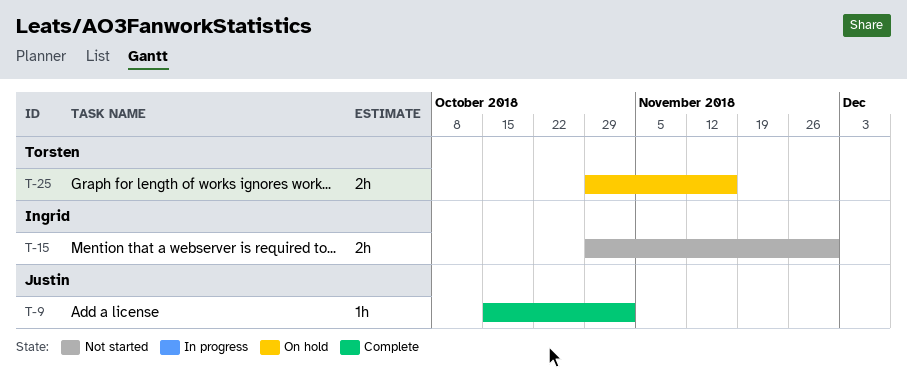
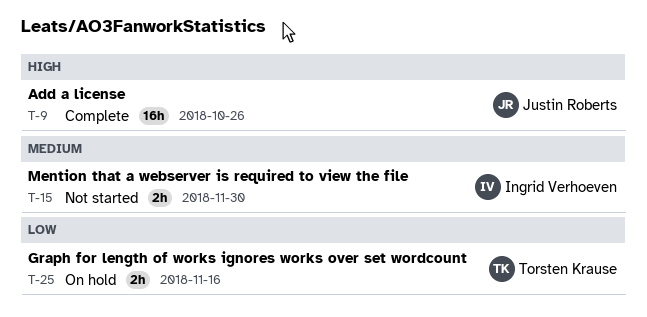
T-9, estimate: 1h -> 16h
T-9, due: Nov 2 -> Oct 26

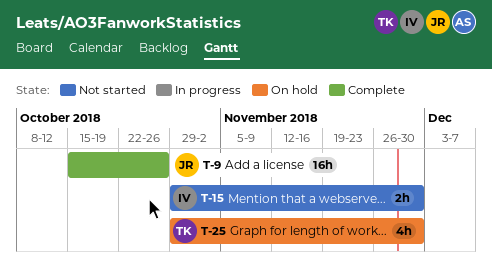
T-25, estimate: 2h -> 4h
T-25, due: Nov 16 -> Nov 30

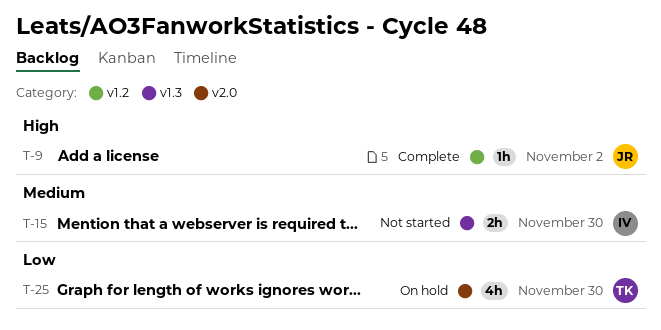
T-9, estimate: 16h -> 1h
T-9, due: Oct 26 -> Nov 2

